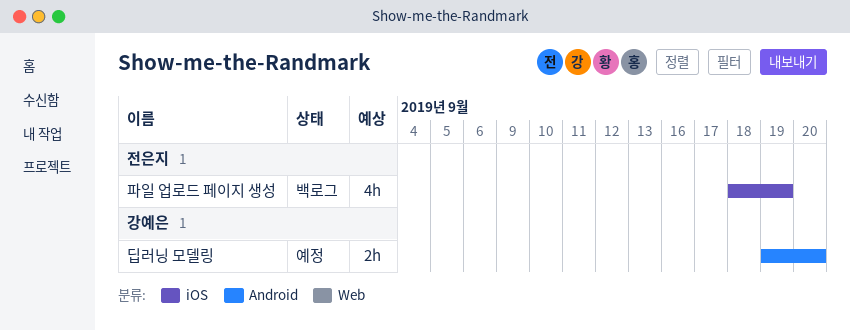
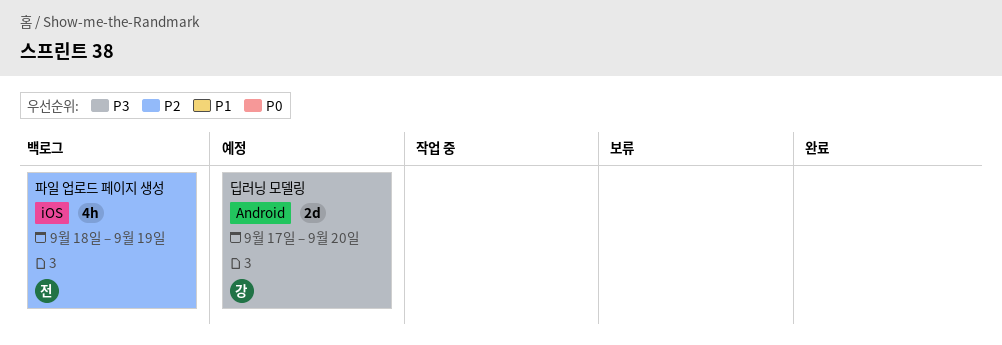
딥러닝 모델링, estimate: 2h -> 2d
딥러닝 모델링, start: Sep 19 -> Sep 17

